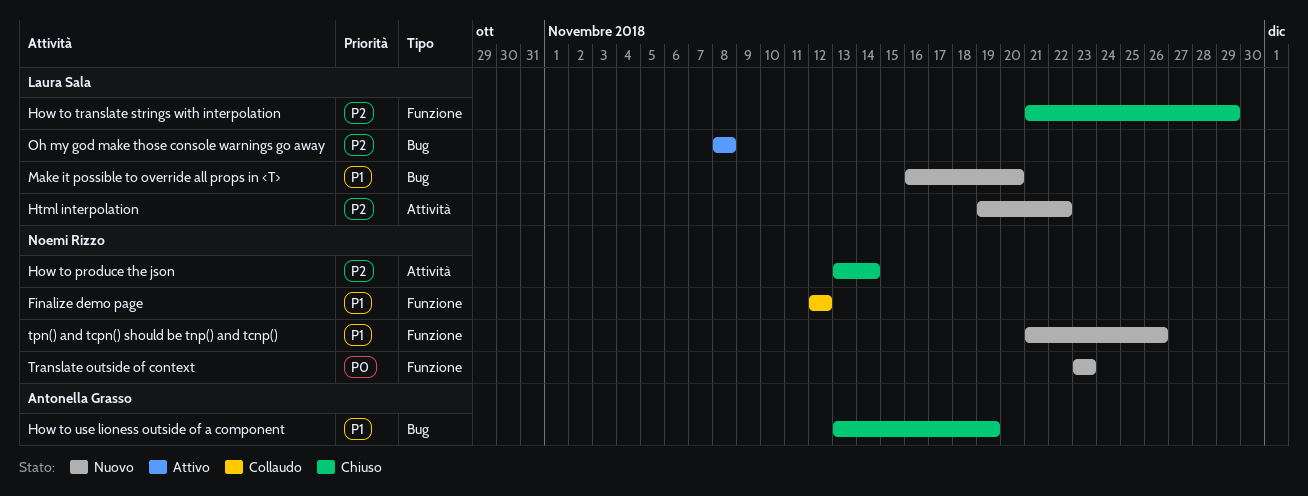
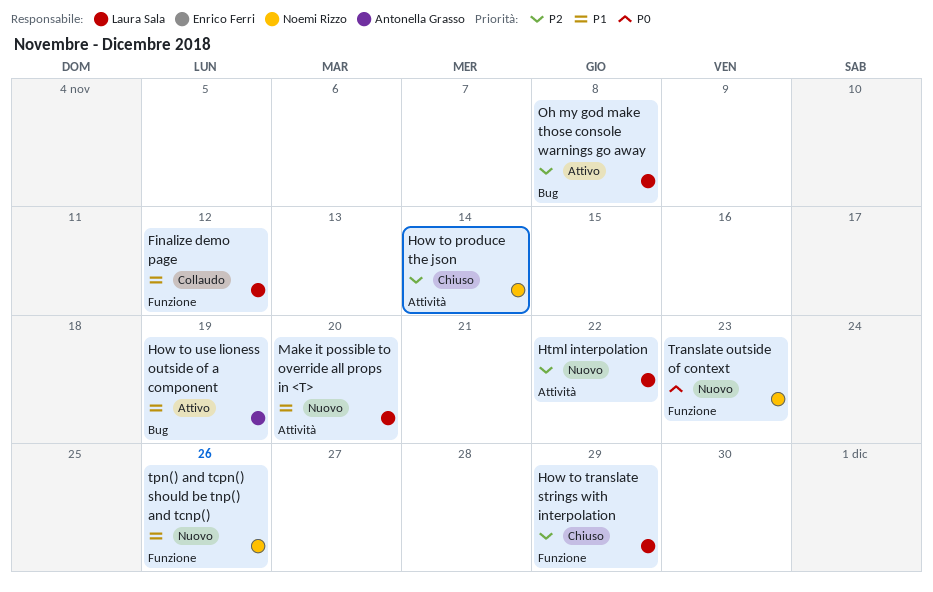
Finalize demo page, owner: Noemi Rizzo -> Laura Sala
How to use lioness outside of a component, status: Chiuso -> Attivo
Make it possible to override all props in <T>, label: Bug -> Attività

